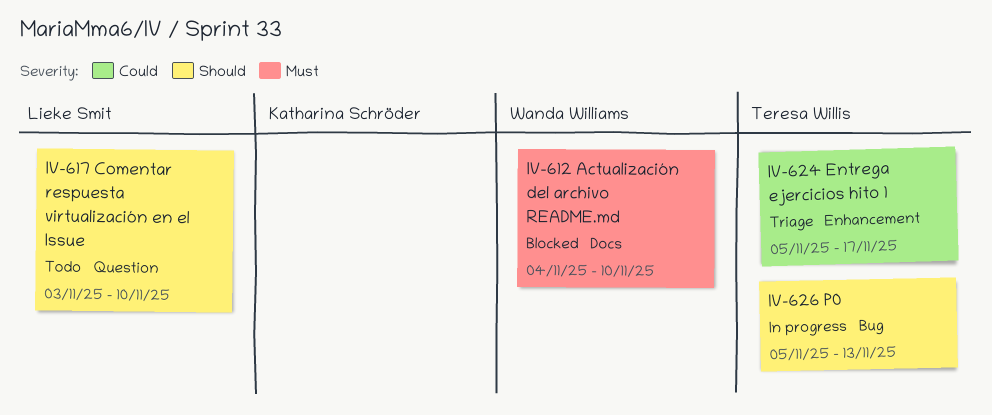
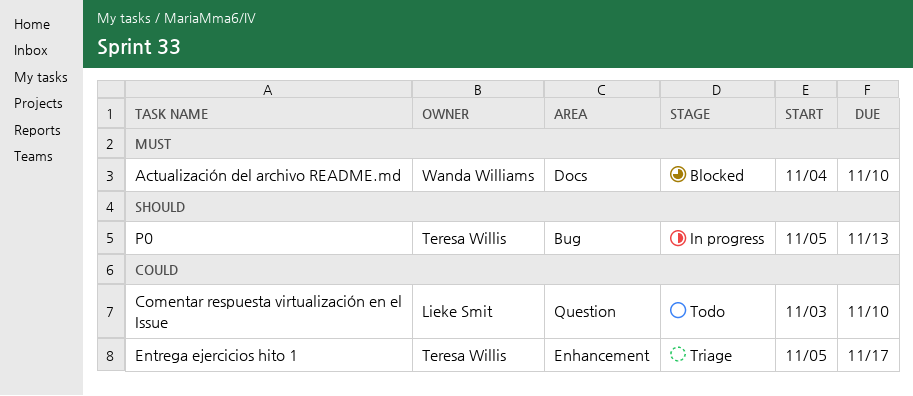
Comentar respuesta virtualización en el Issue, priority: Should -> Could

